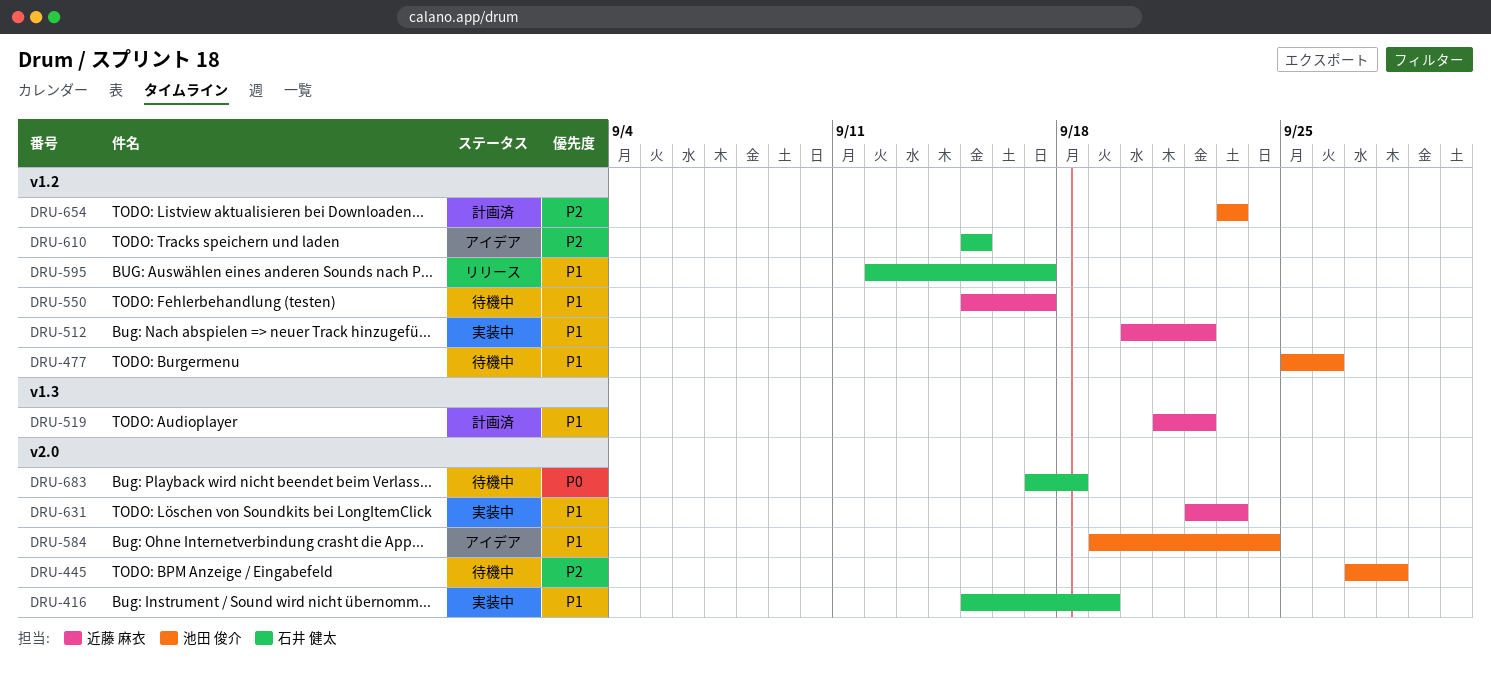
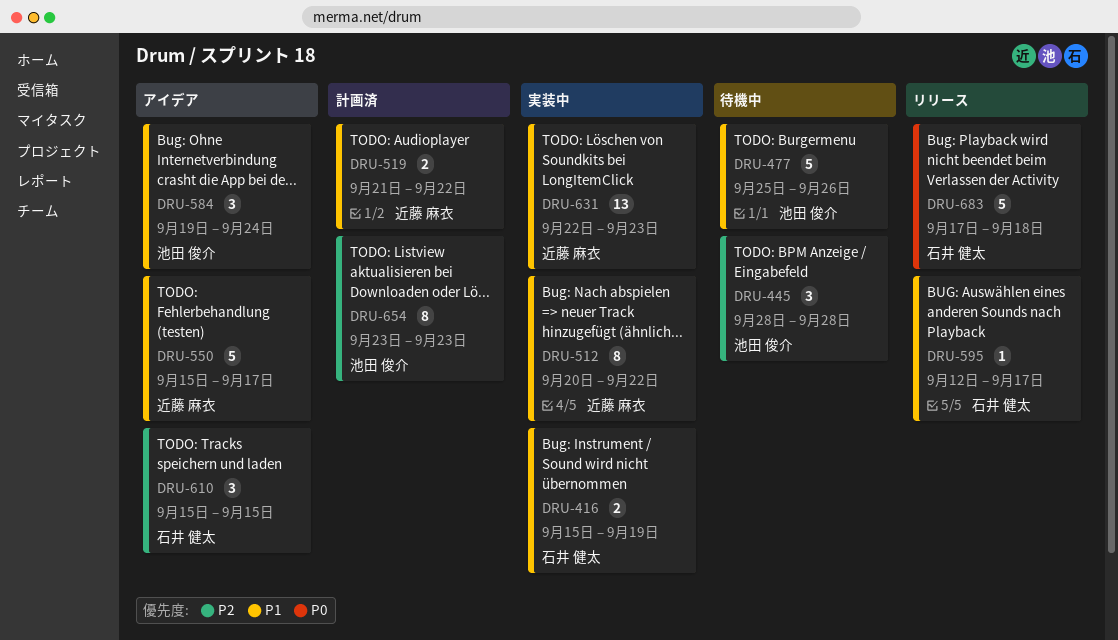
DRU-445, start: Sep 27 -> Sep 28
DRU-550, status: 待機中 -> アイデア
DRU-683, status: 待機中 -> リリース

